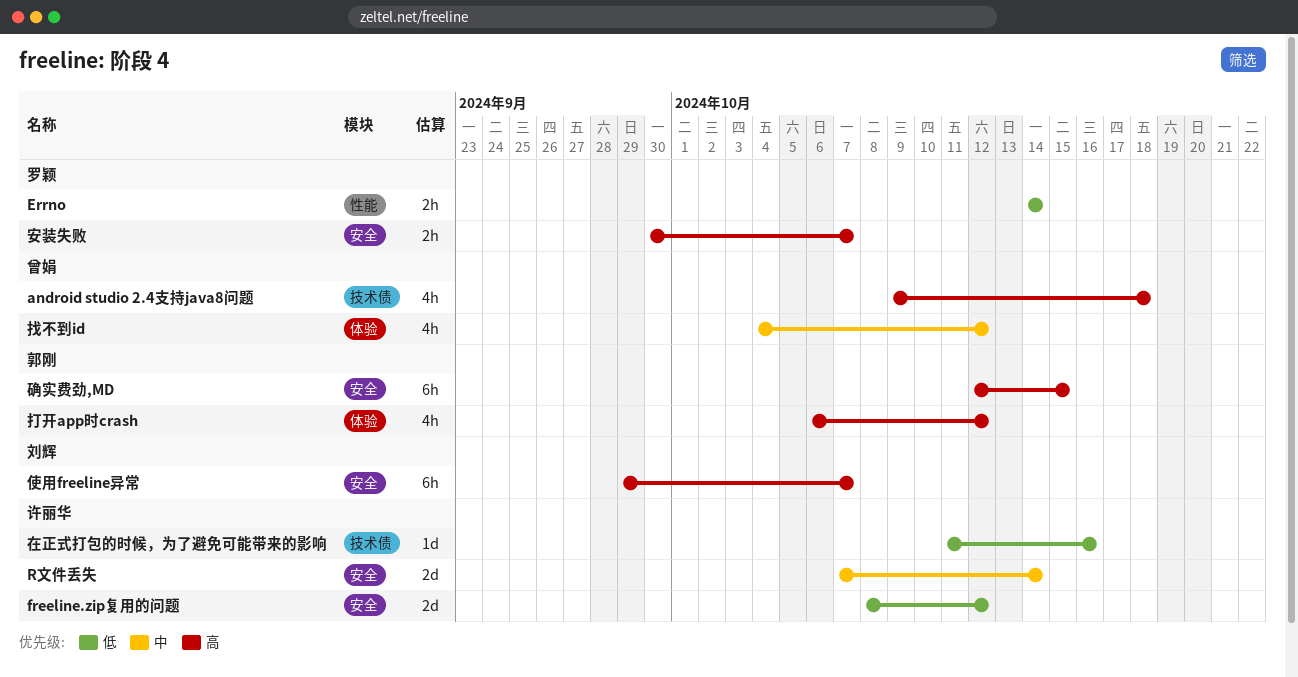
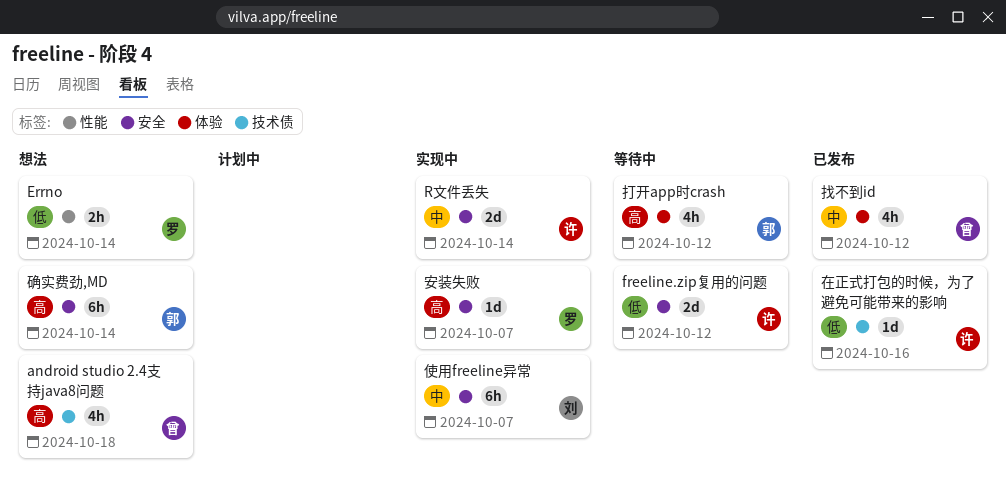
使用freeline异常, priority: 高 -> 中
安装失败, estimate: 2h -> 1d
确实费劲,MD, due: Oct 15 -> Oct 14

